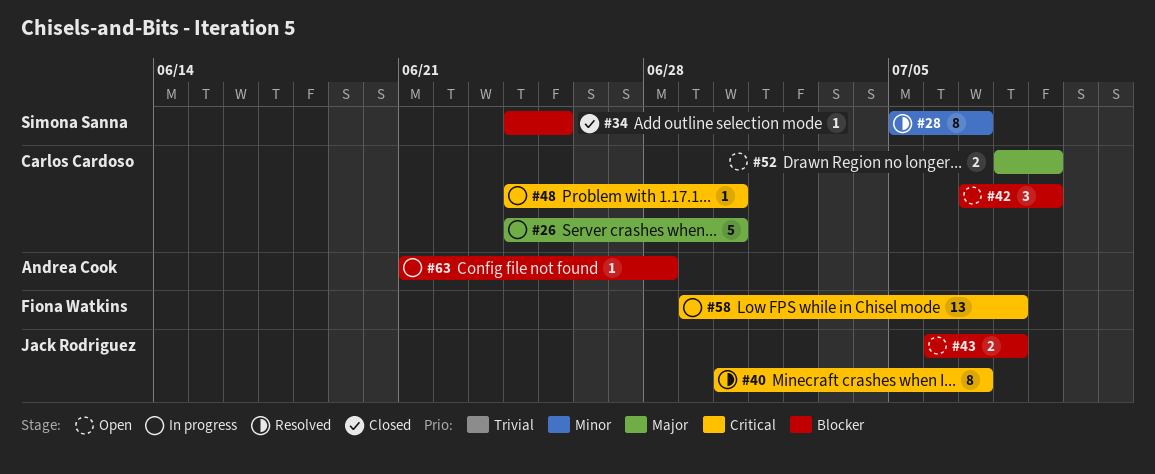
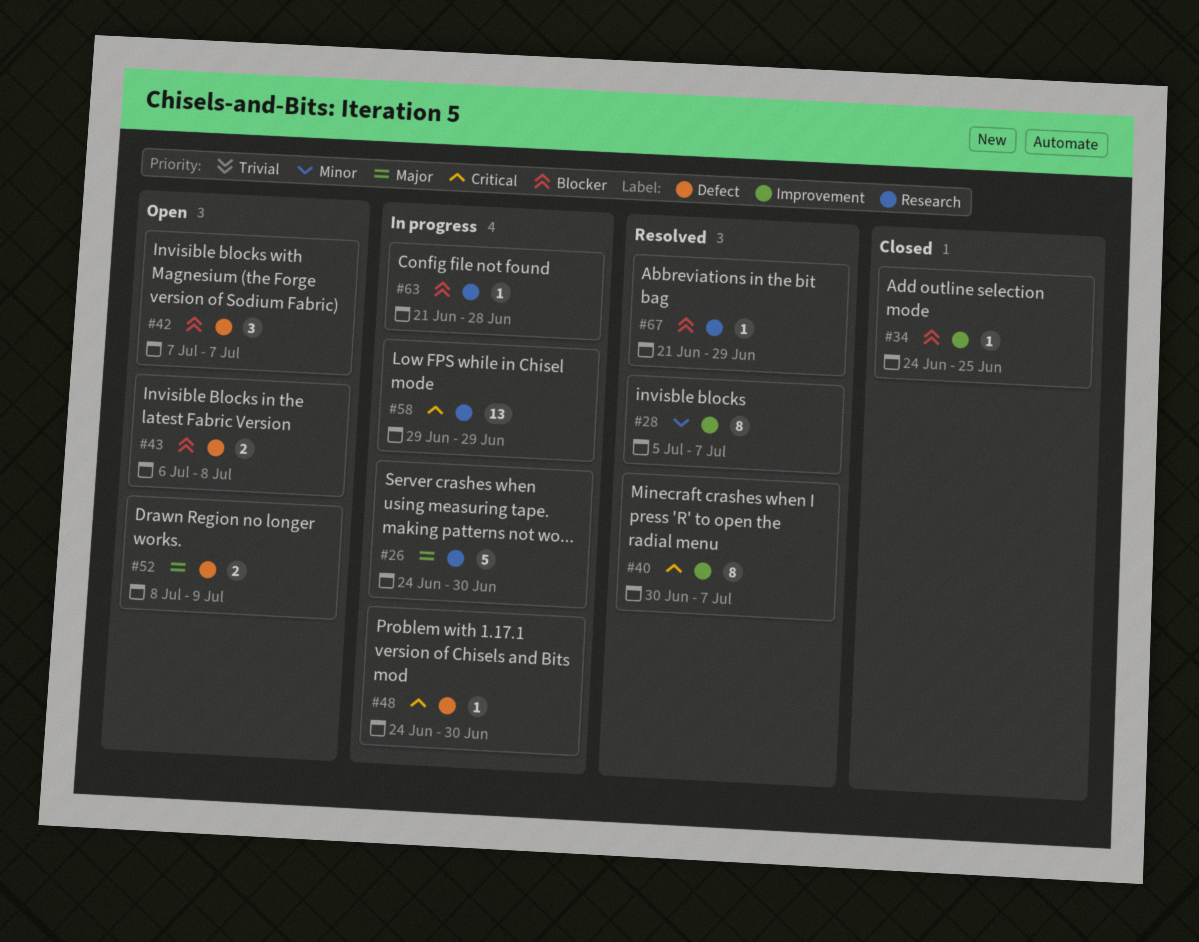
#42, due: Jul 9 -> Jul 7
#58, due: Jul 8 -> Jun 29
#67: none -> present

